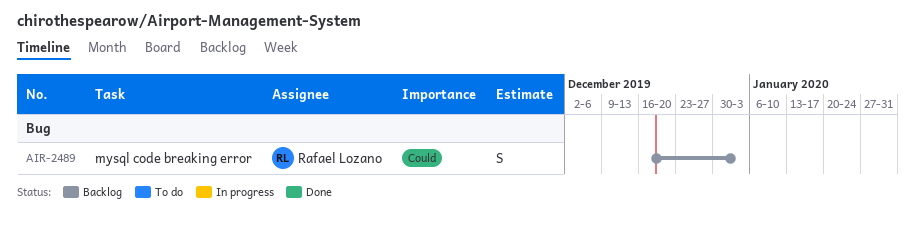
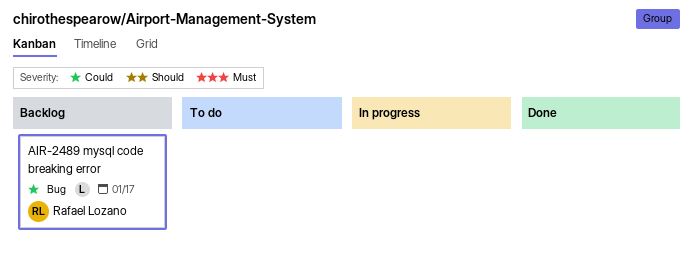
AIR-2489, estimate: S -> L
AIR-2489, due: Jan 3 -> Jan 17

